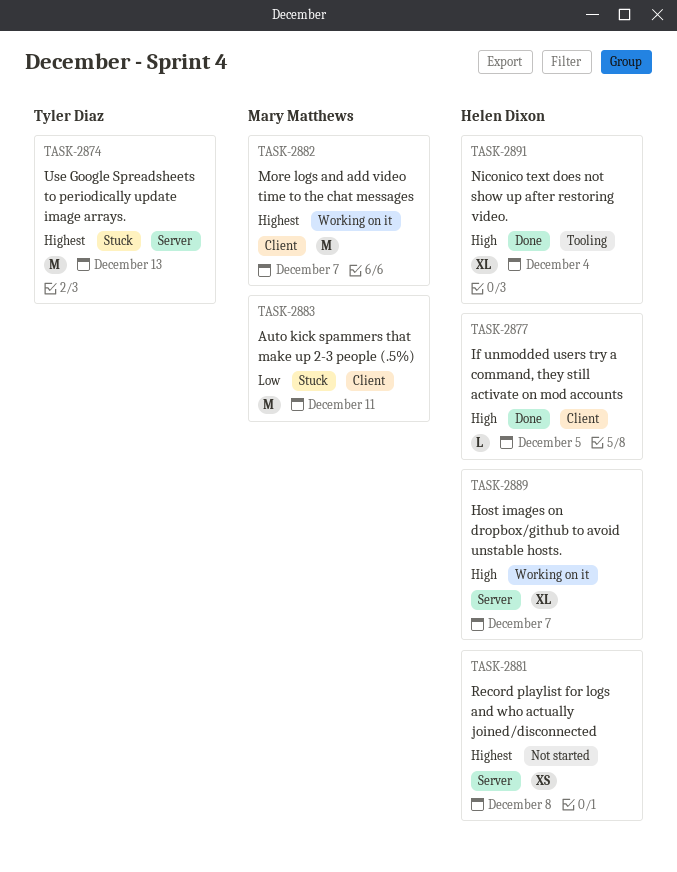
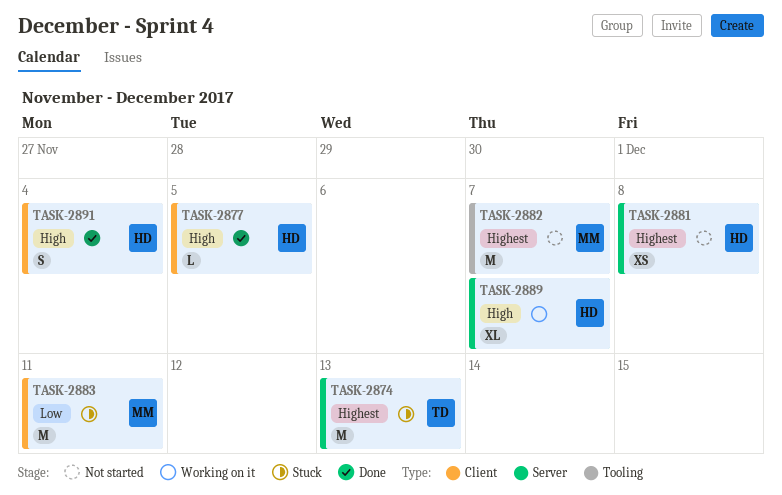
TASK-2882, status: Working on it -> Not started
TASK-2882, label: Client -> Tooling
TASK-2891, label: Tooling -> Client
TASK-2891, estimate: XL -> S

